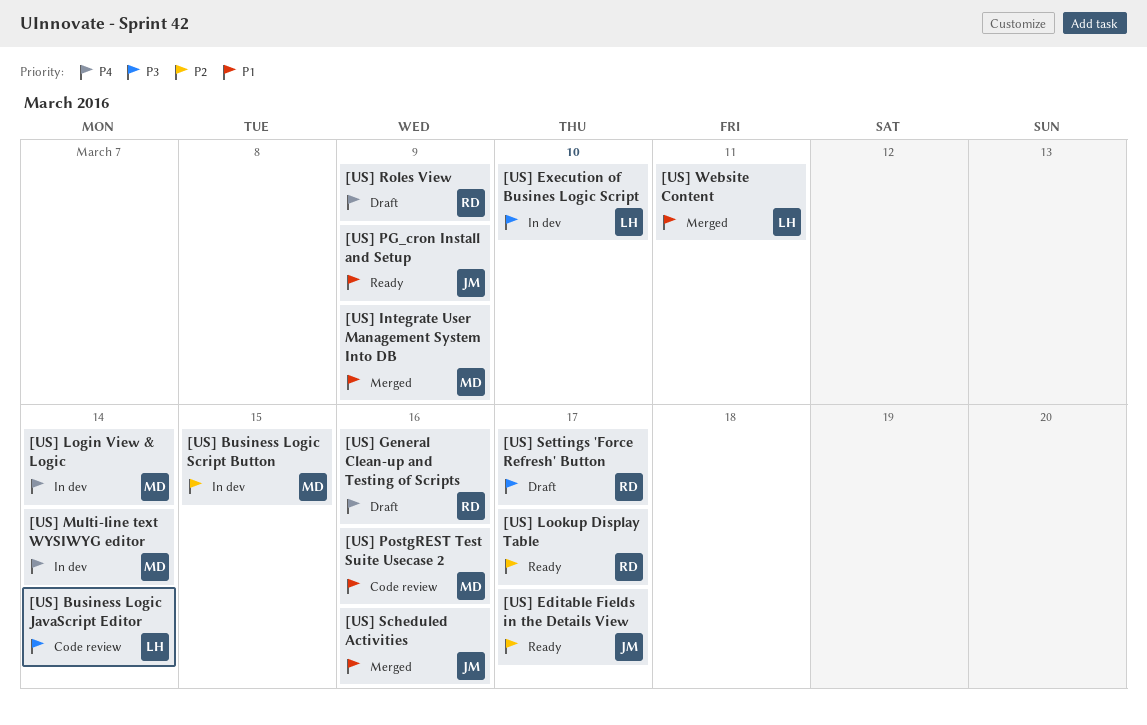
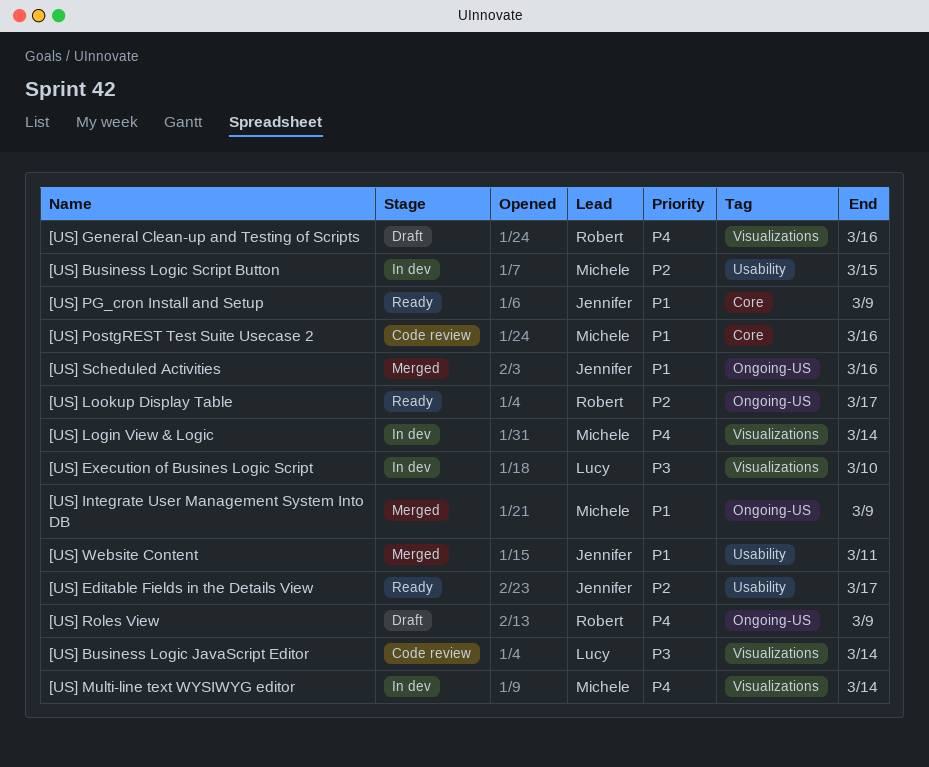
[US] Settings 'Force Refresh' Button: present -> none
[US] Website Content, owner: Lucy -> Jennifer

